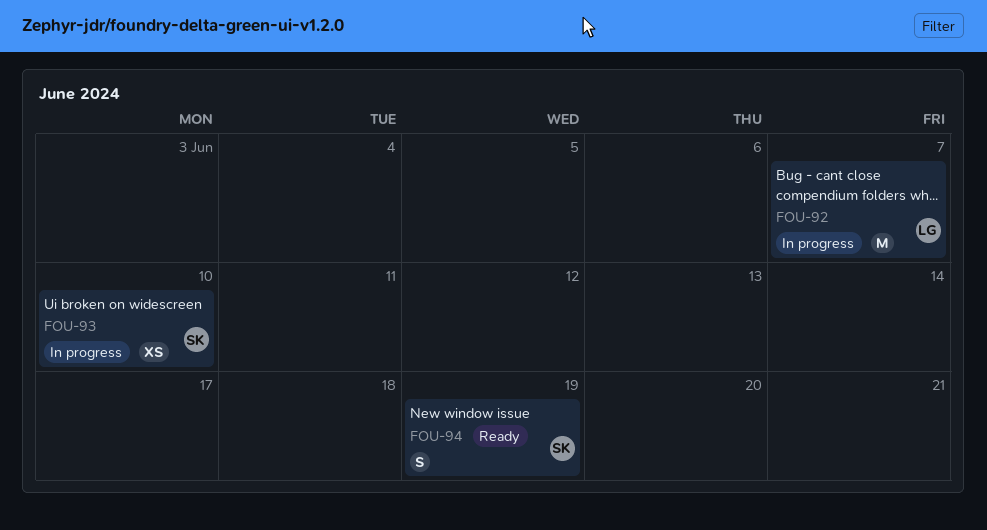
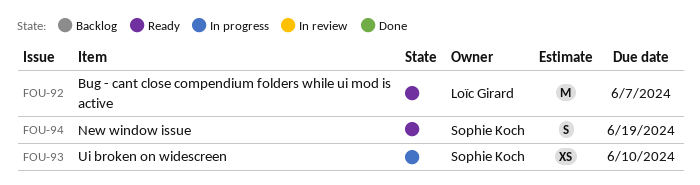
FOU-92, status: In progress -> Ready

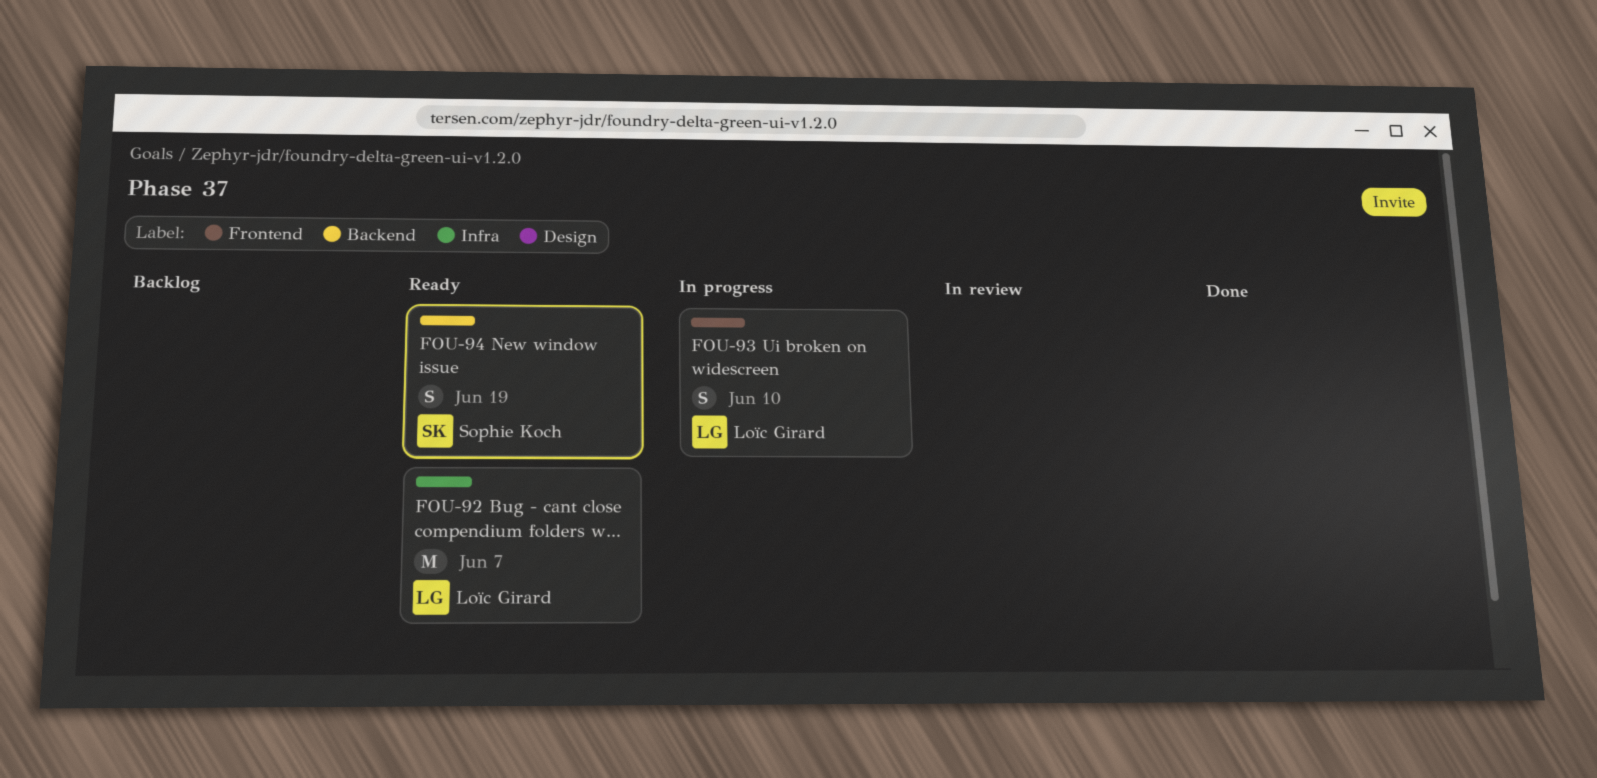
FOU-93, owner: Sophie Koch -> Loïc Girard
FOU-93, estimate: XS -> S

